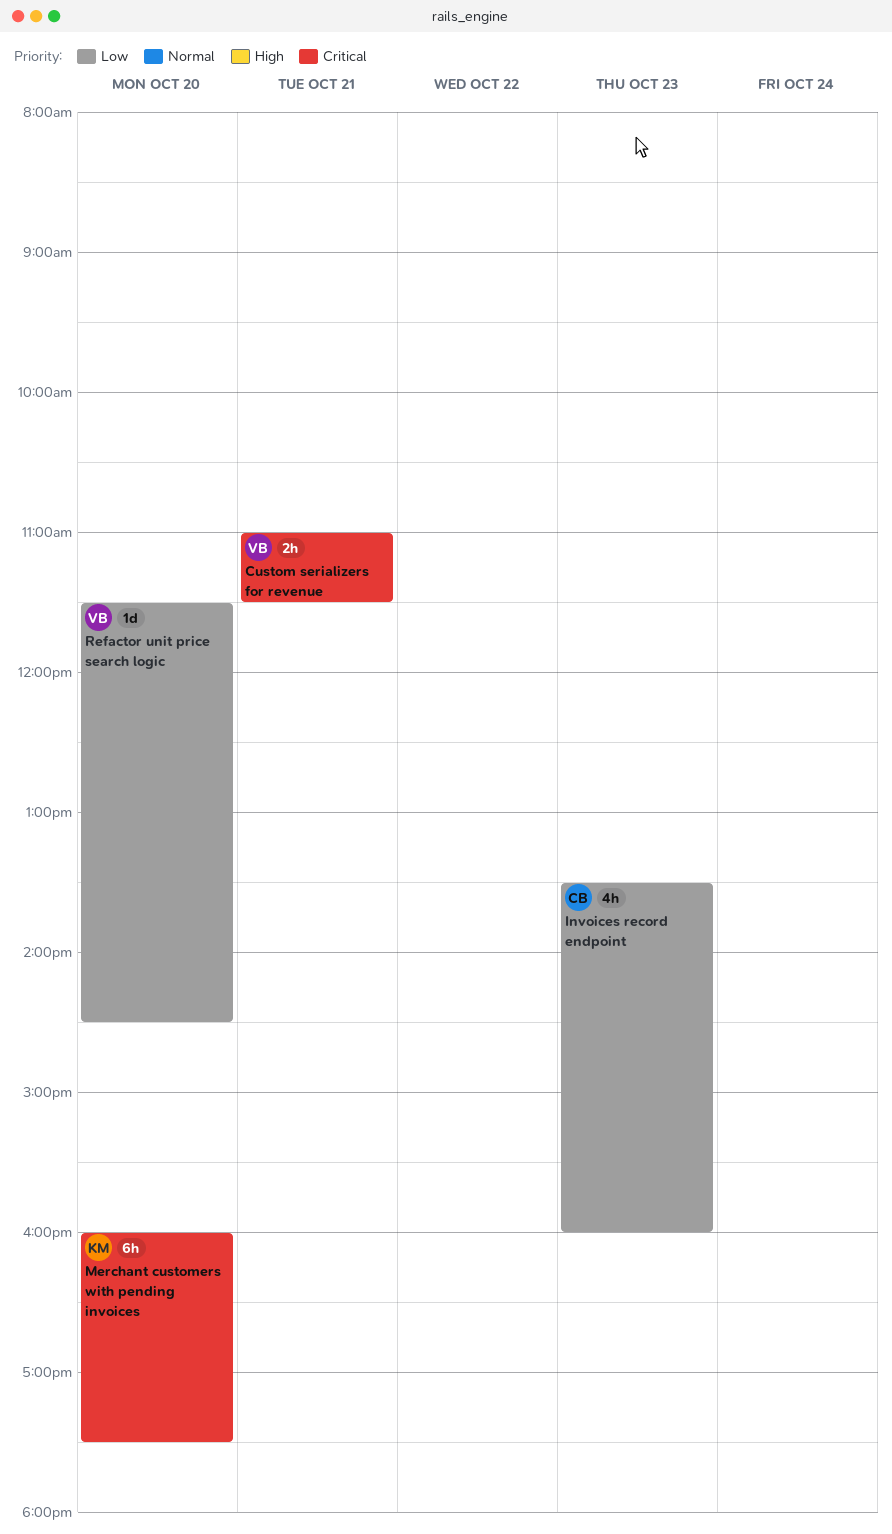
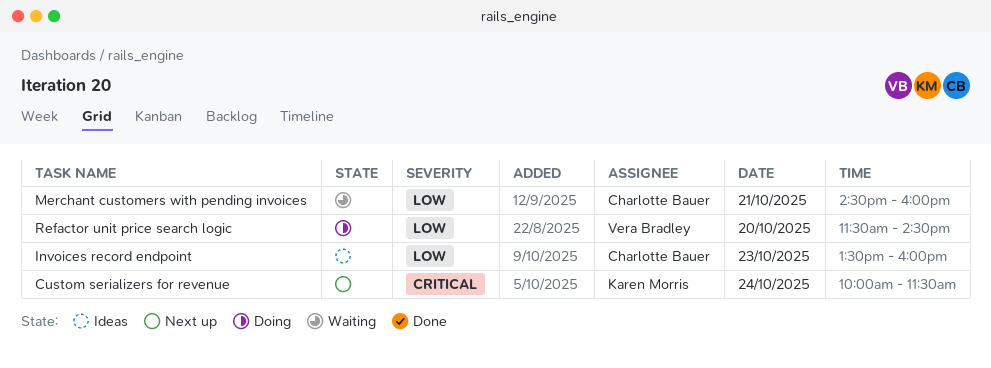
Custom serializers for revenue, owner: Vera Bradley -> Karen Morris
Custom serializers for revenue, day: Oct 21 -> Oct 24
Custom serializers for revenue, begins: 11:00 -> 10:00
Merchant customers with pending invoices, owner: Karen Morris -> Charlotte Bauer
Merchant customers with pending invoices, priority: Critical -> Low
Merchant customers with pending invoices, day: Oct 20 -> Oct 21
Merchant customers with pending invoices, begins: 16:00 -> 14:30
Merchant customers with pending invoices, ends: 17:30 -> 16:00

